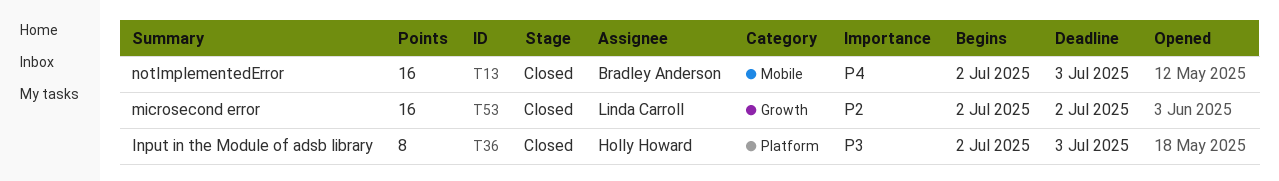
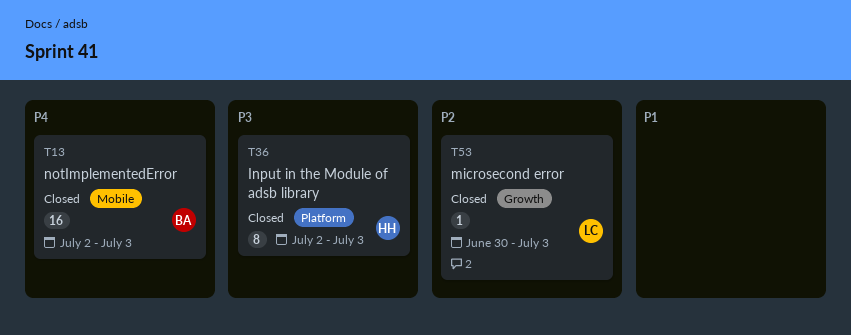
T53, estimate: 16 -> 1
T53, start: Jul 2 -> Jun 30
T53, due: Jul 2 -> Jul 3

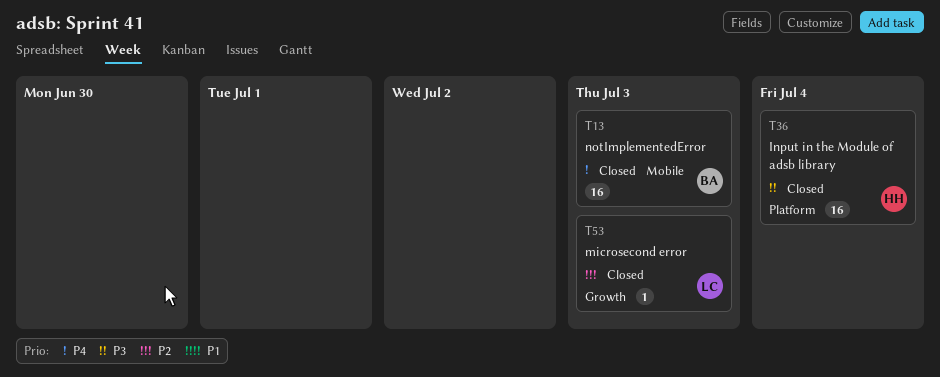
T36, estimate: 8 -> 16
T36, due: Jul 3 -> Jul 4

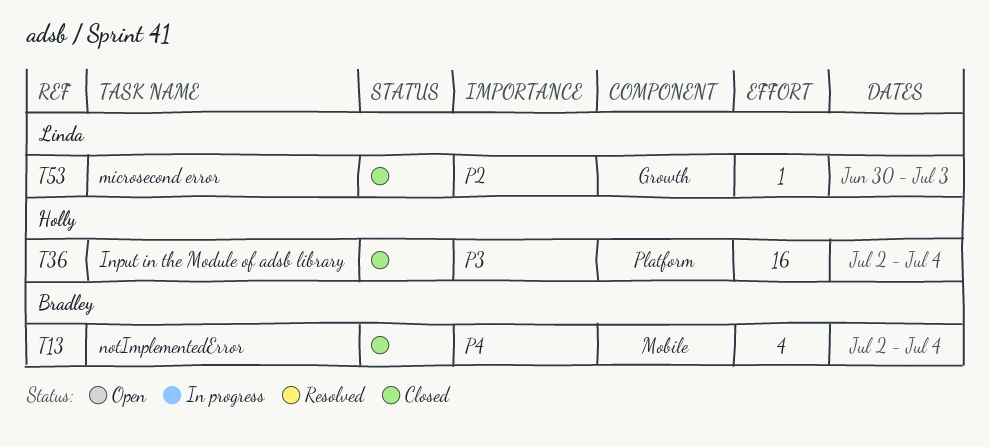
T13, estimate: 16 -> 4
T13, due: Jul 3 -> Jul 4

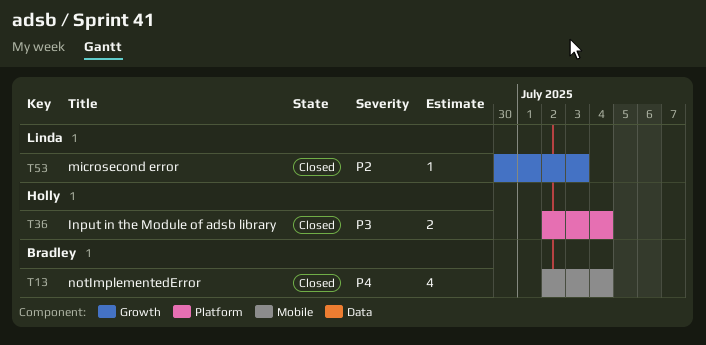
T36, estimate: 16 -> 2

